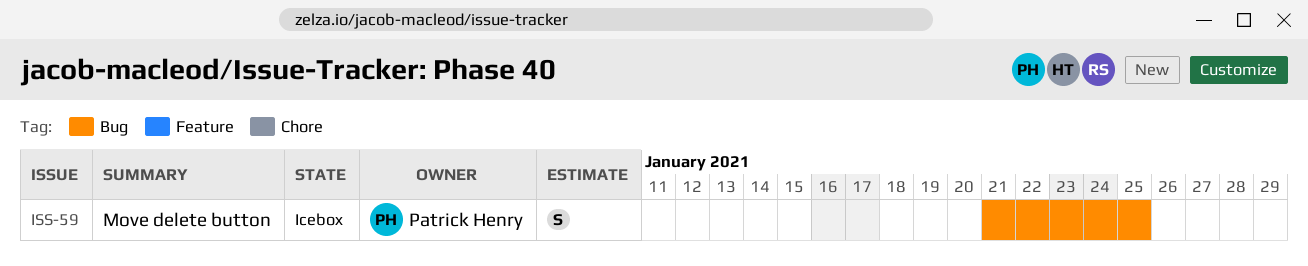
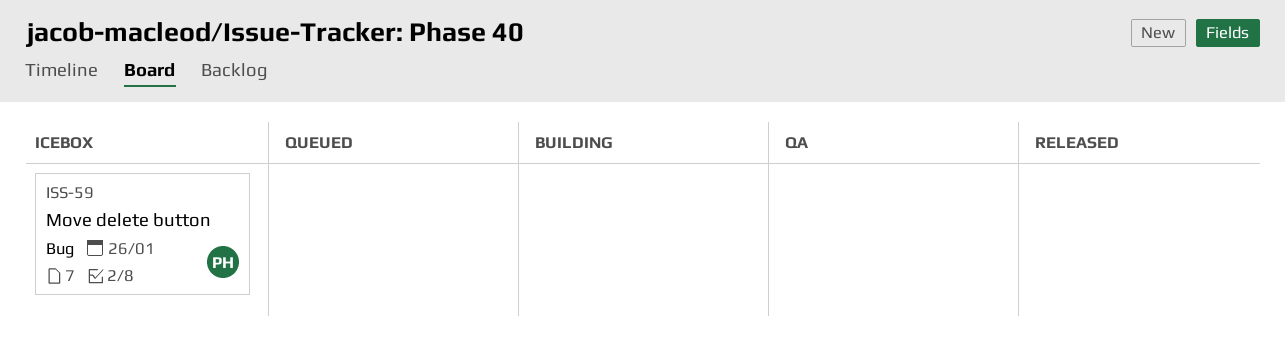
ISS-59, due: Jan 25 -> Jan 26

